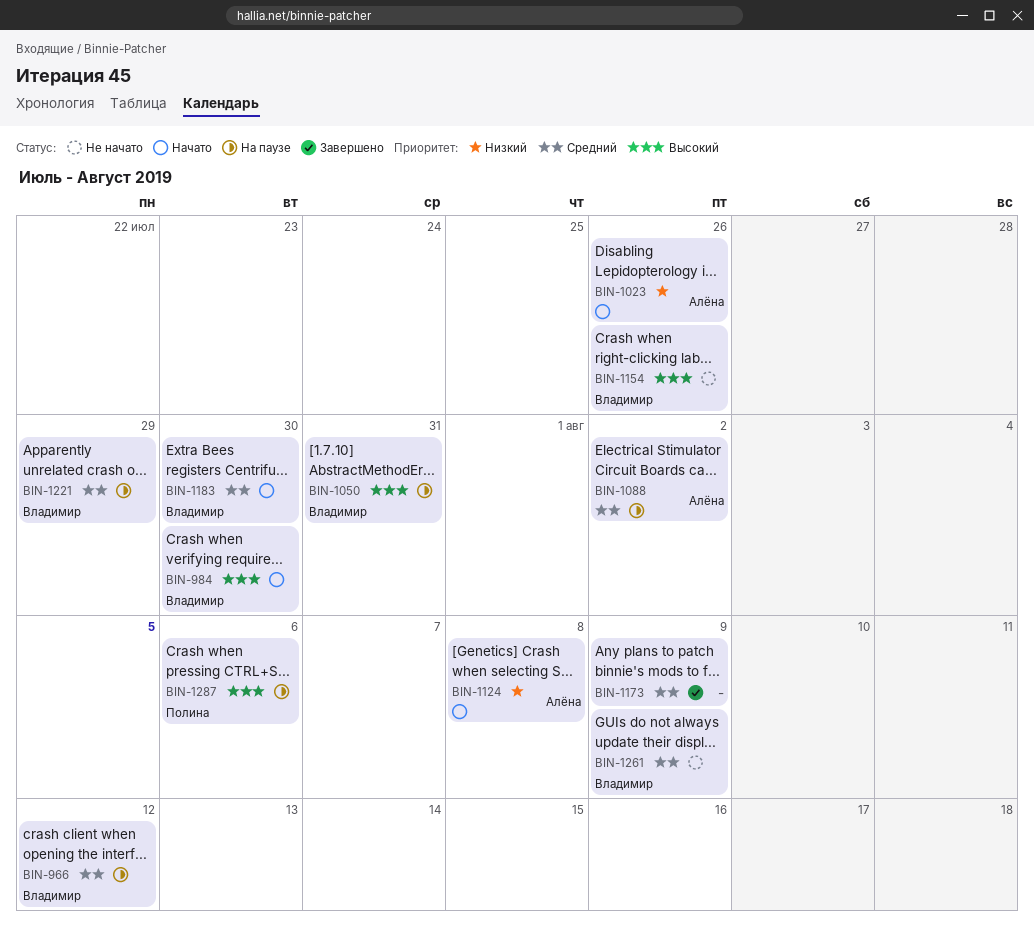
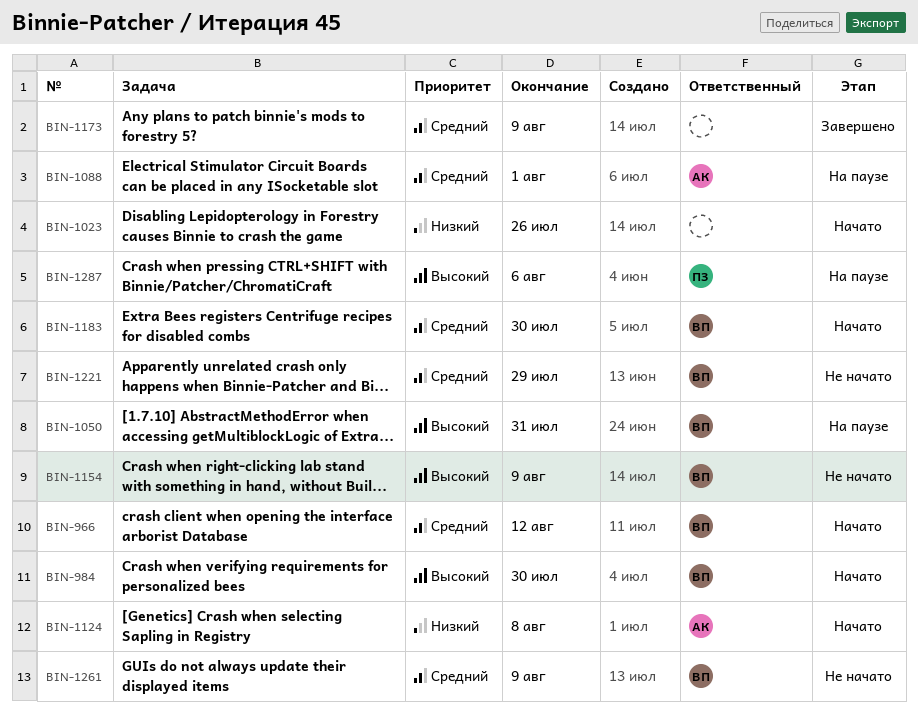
BIN-966, status: На паузе -> Начато
BIN-1023, owner: Алёна -> none
BIN-1088, due: Aug 2 -> Aug 1
BIN-1154, due: Jul 26 -> Aug 9
BIN-1221, status: На паузе -> Не начато

